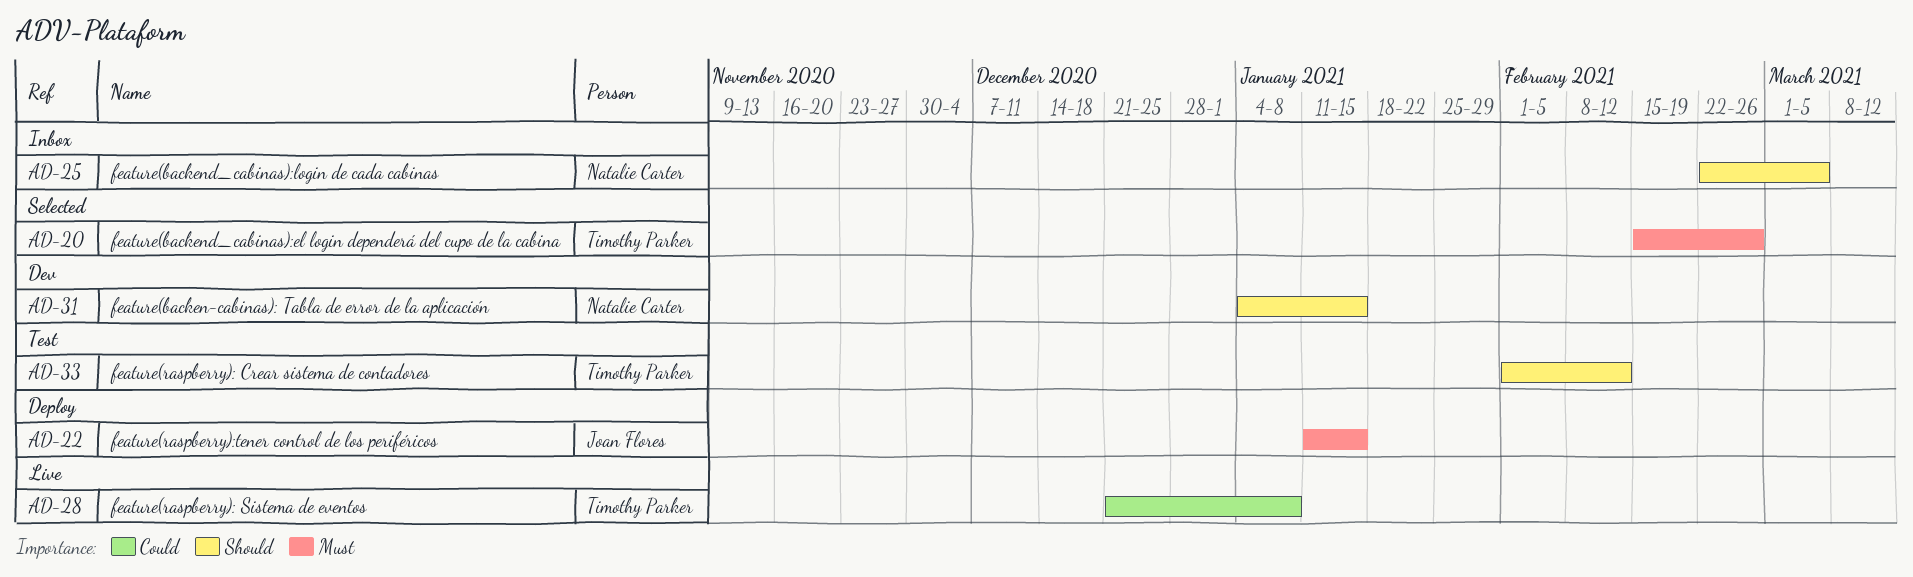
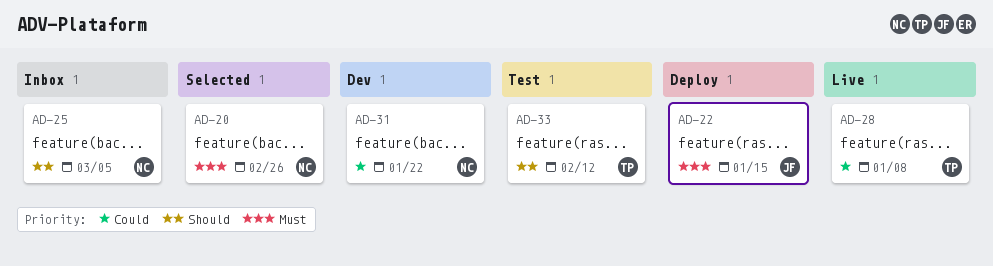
AD-20, owner: Timothy Parker -> Natalie Carter
AD-31, priority: Should -> Could
AD-31, due: Jan 15 -> Jan 22

